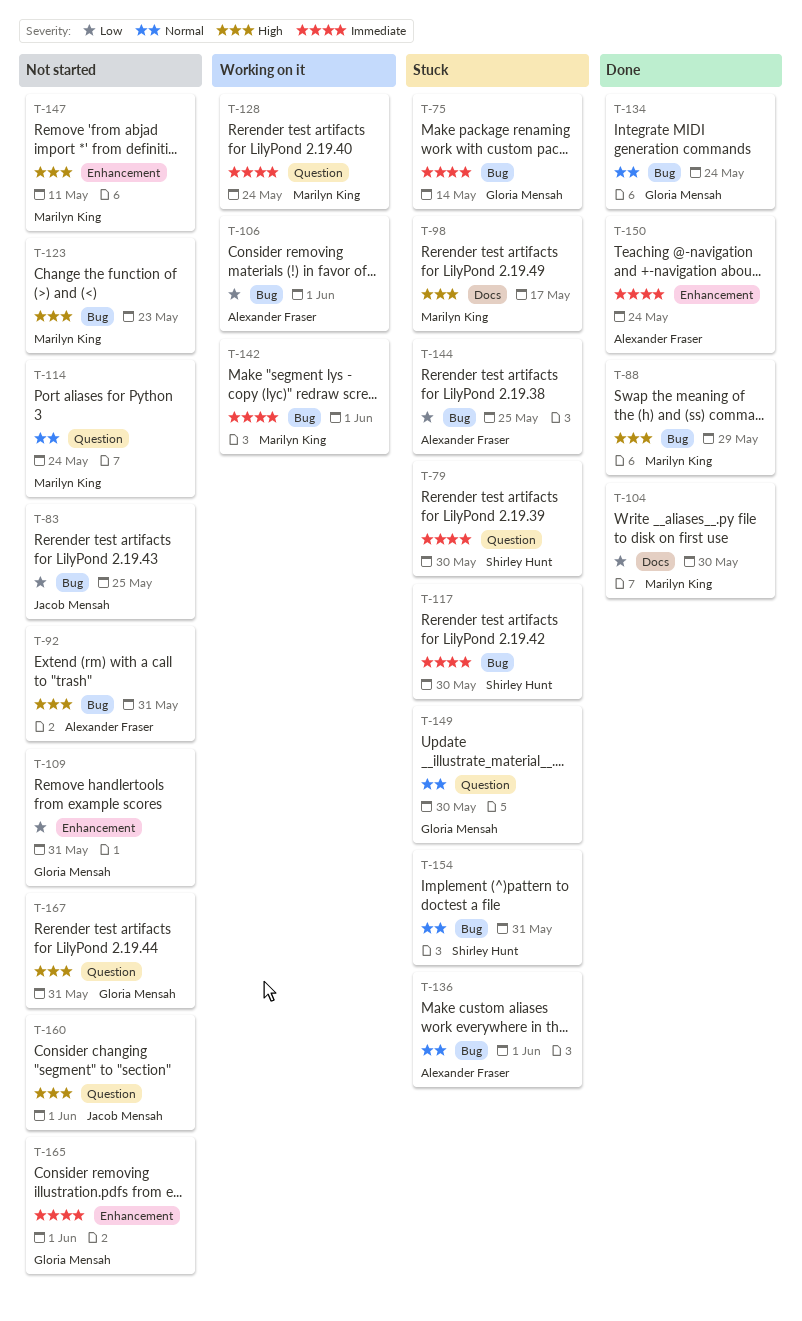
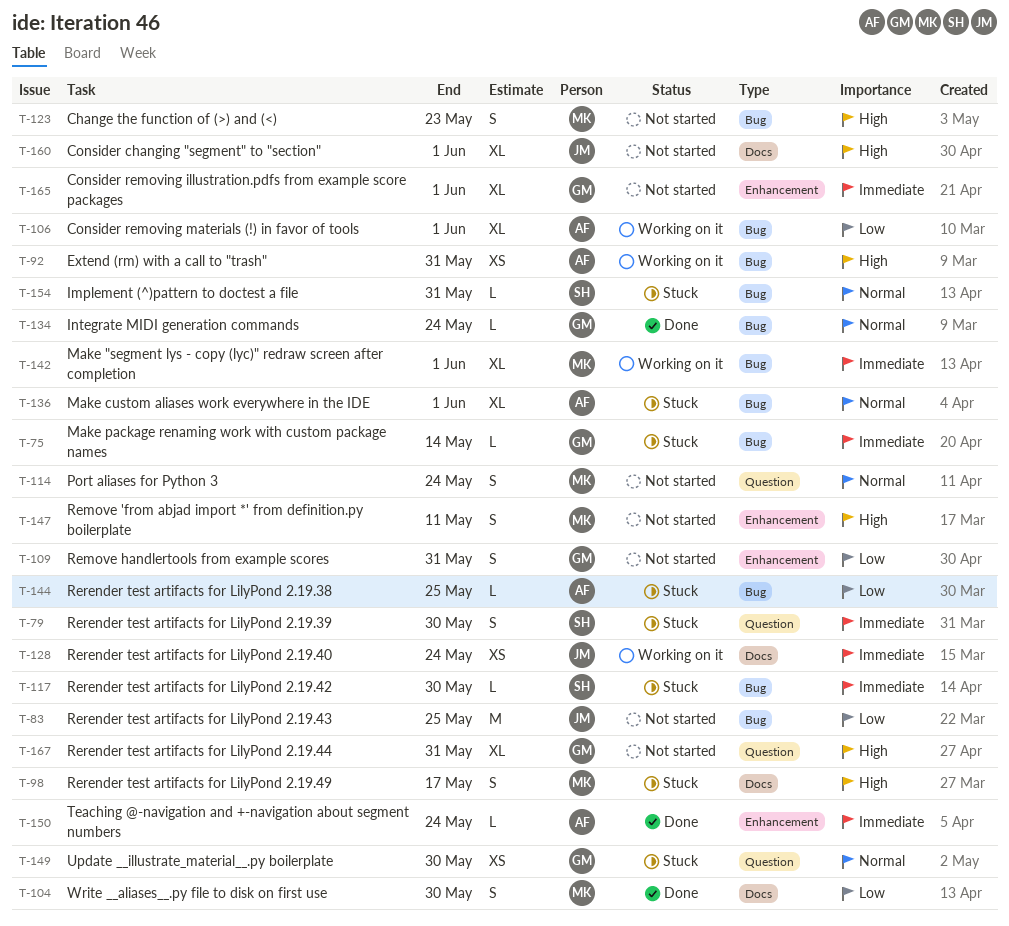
T-88: present -> none
T-92, status: Not started -> Working on it
T-128, owner: Marilyn King -> Jacob Mensah
T-128, label: Question -> Docs
T-160, label: Question -> Docs

